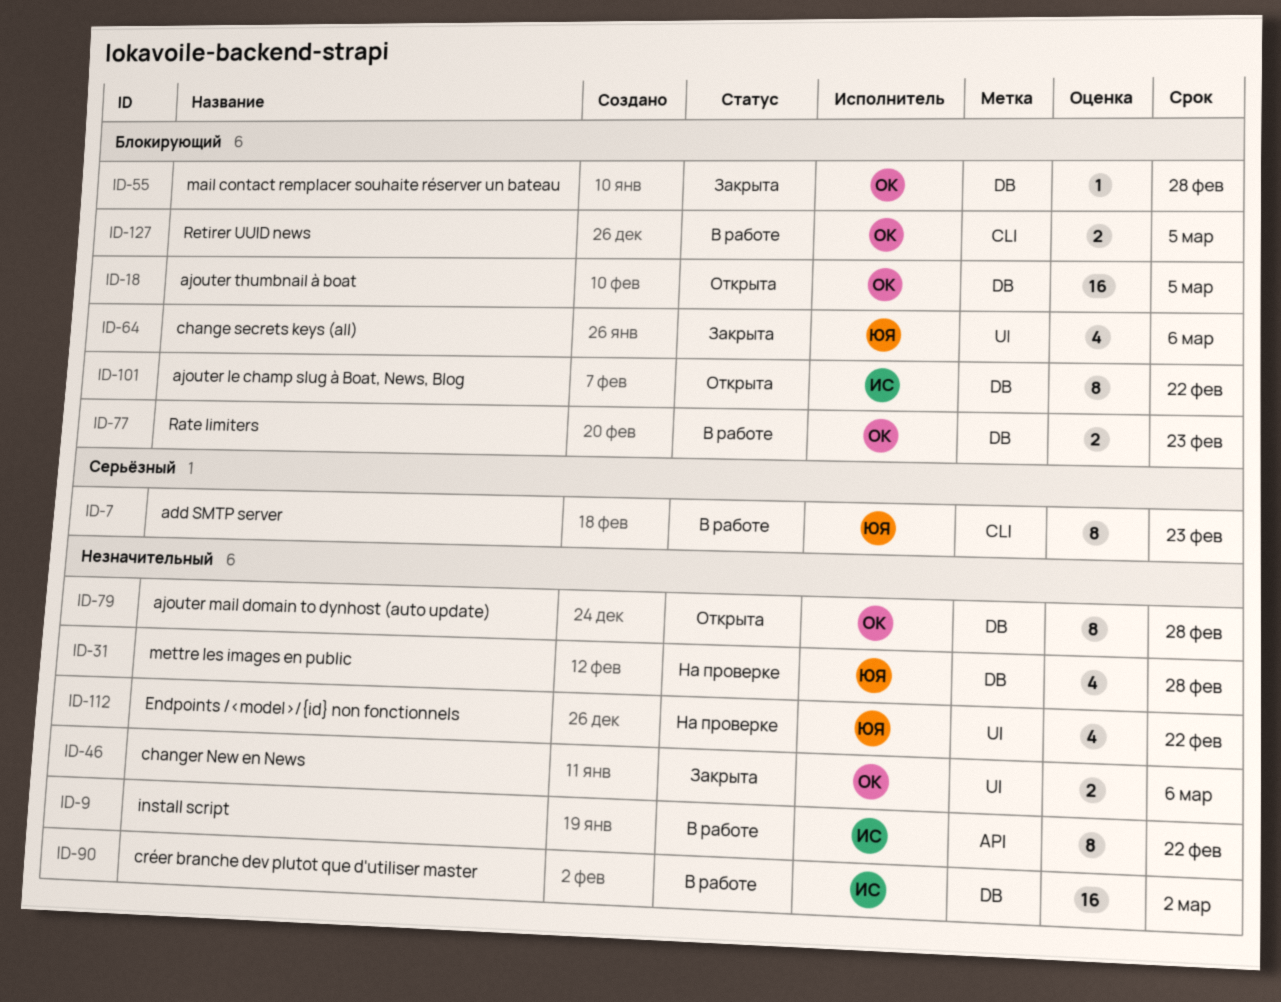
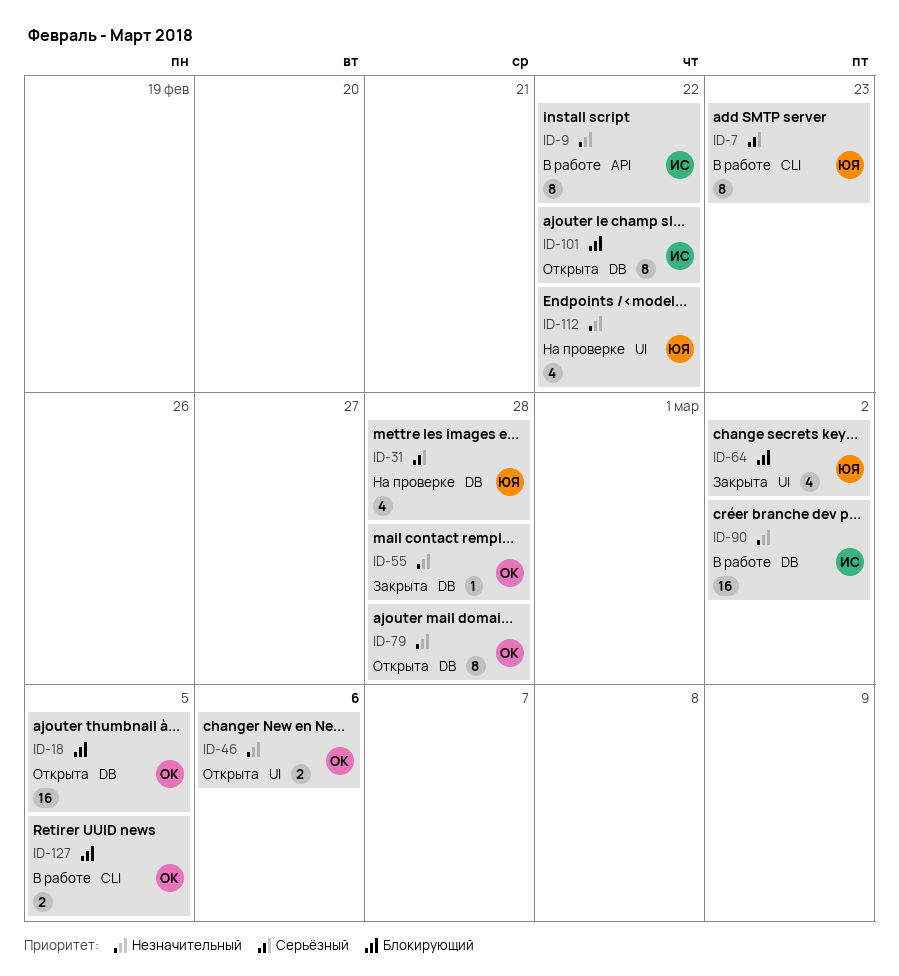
ID-31, priority: Незначительный -> Серьёзный
ID-46, status: Закрыта -> Открыта
ID-55, priority: Блокирующий -> Незначительный
ID-64, due: Mar 6 -> Mar 2
ID-77: present -> none

